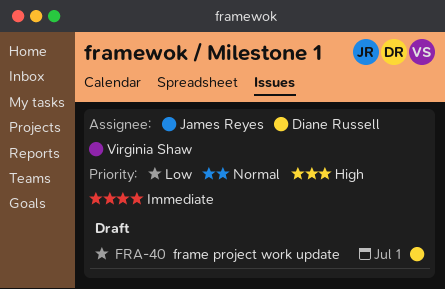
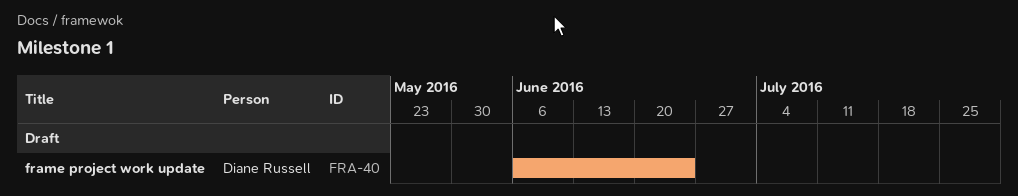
FRA-40, due: Jul 1 -> Jun 24

